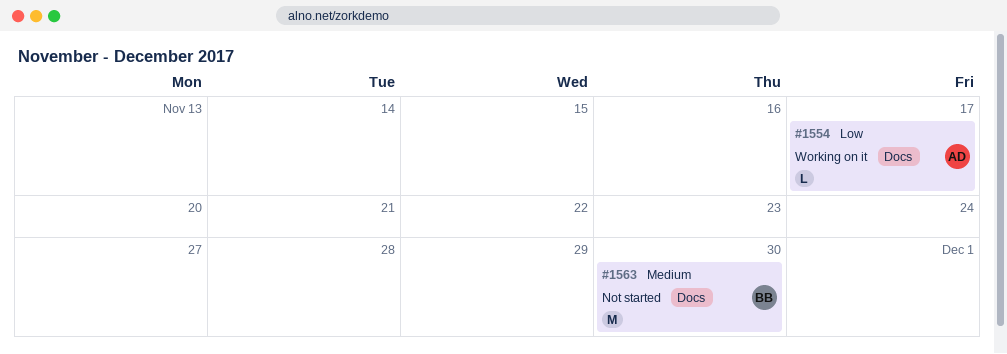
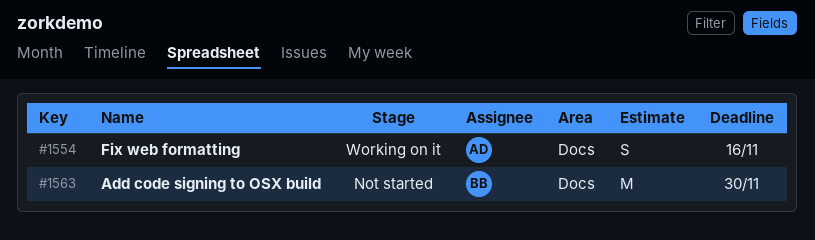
#1554, estimate: L -> S
#1554, due: Nov 17 -> Nov 16

